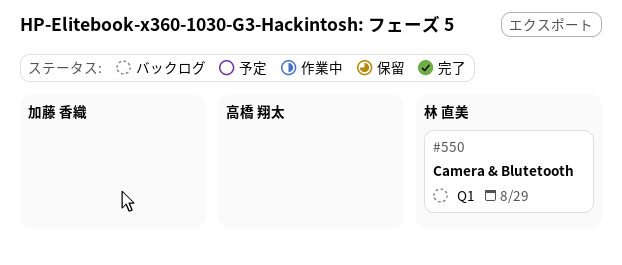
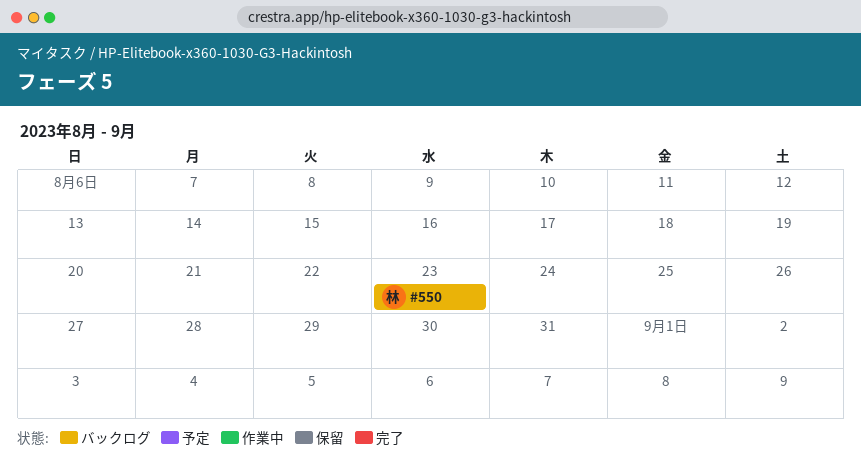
#550, due: Aug 29 -> Aug 23

